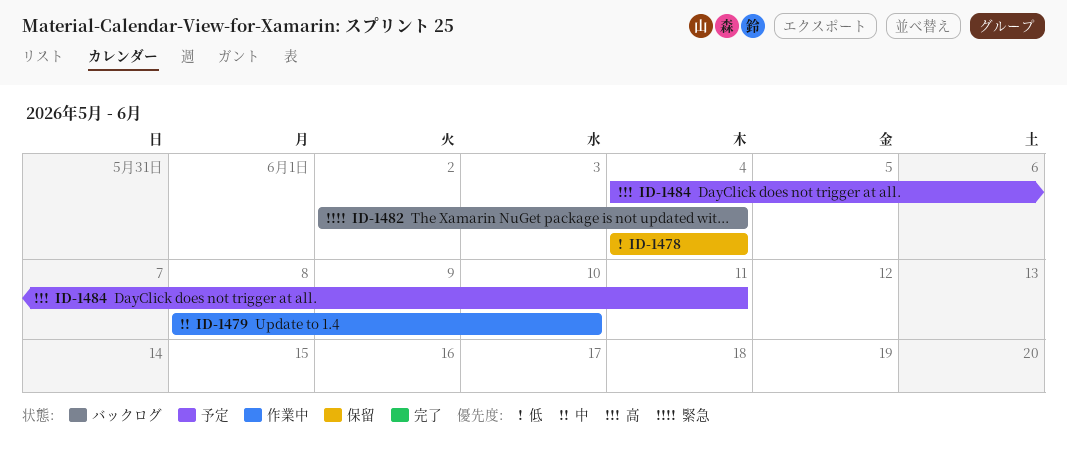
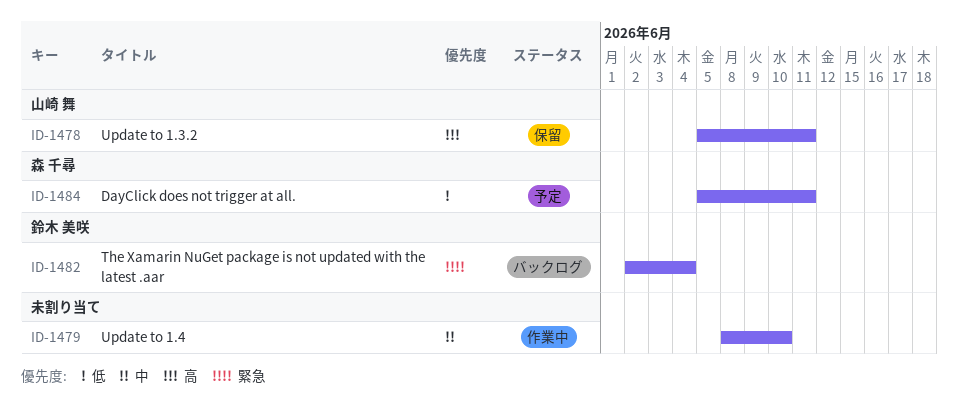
ID-1478, priority: 低 -> 高
ID-1478, start: Jun 4 -> Jun 5
ID-1478, due: Jun 4 -> Jun 11
ID-1484, priority: 高 -> 低
ID-1484, start: Jun 4 -> Jun 5

